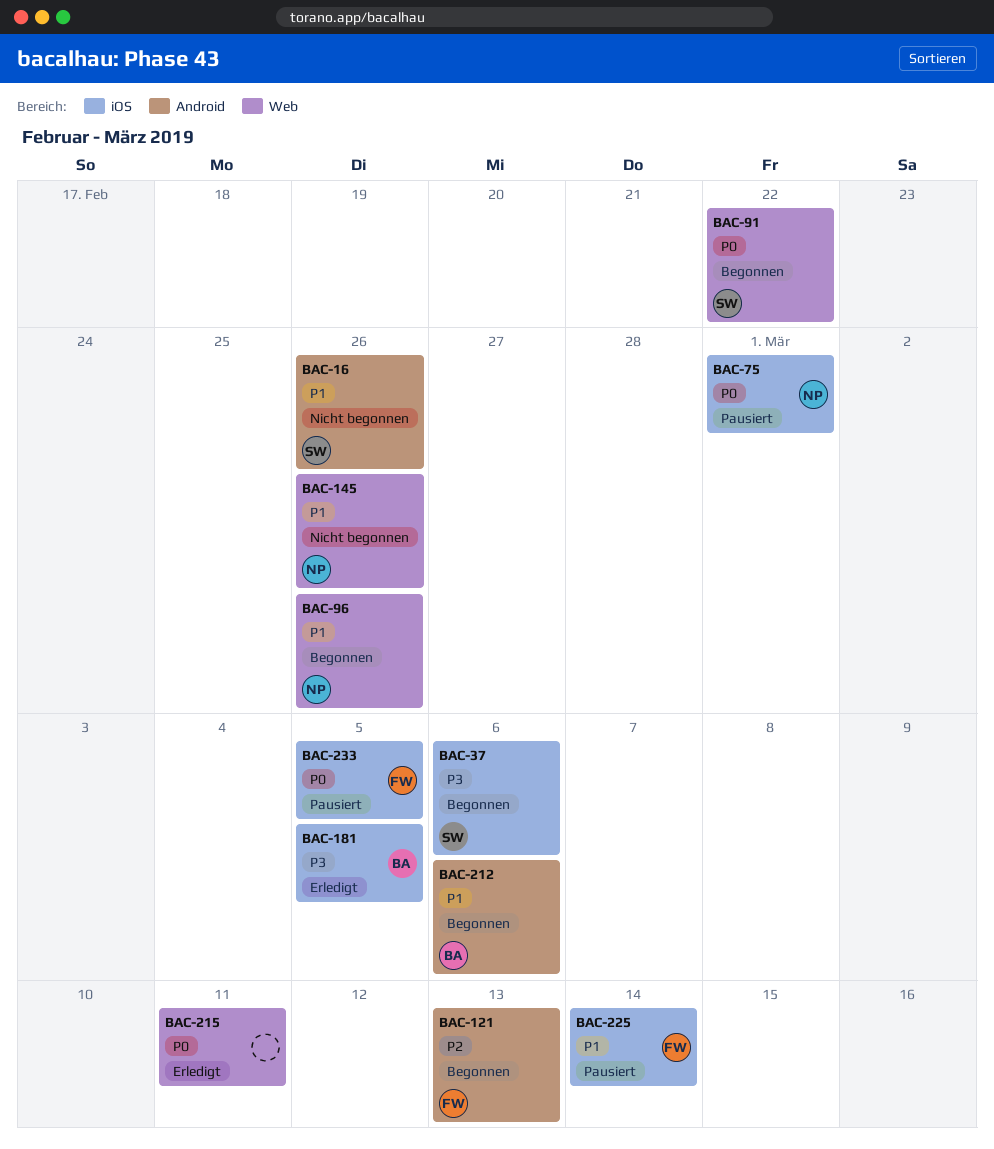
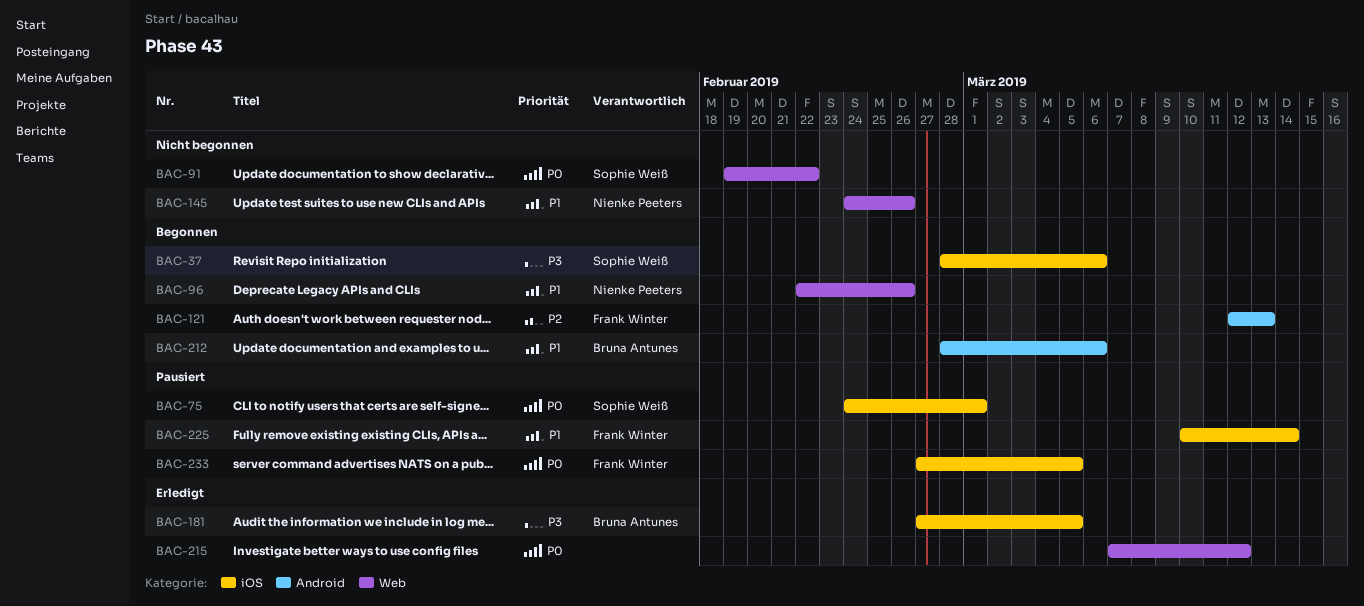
BAC-16: present -> none
BAC-75, owner: Nienke Peeters -> Sophie Weiß
BAC-91, status: Begonnen -> Nicht begonnen
BAC-215, due: Mar 11 -> Mar 12

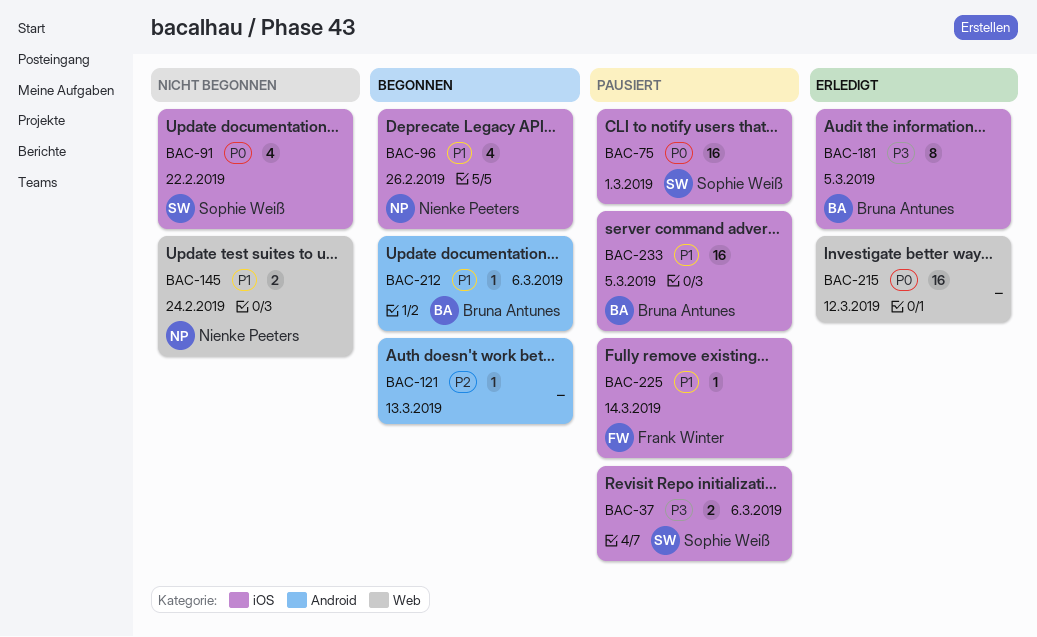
BAC-37, status: Begonnen -> Pausiert
BAC-91, label: Web -> iOS
BAC-96, label: Web -> iOS
BAC-121, owner: Frank Winter -> none
BAC-145, due: Feb 26 -> Feb 24
BAC-233, owner: Frank Winter -> Bruna Antunes
BAC-233, priority: P0 -> P1

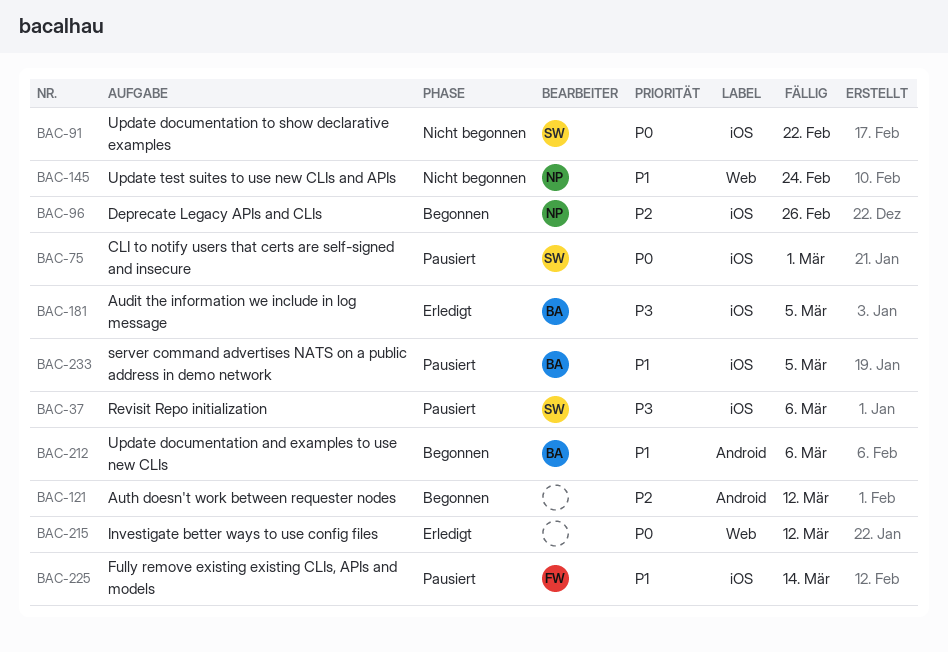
BAC-96, priority: P1 -> P2
BAC-121, due: Mar 13 -> Mar 12

